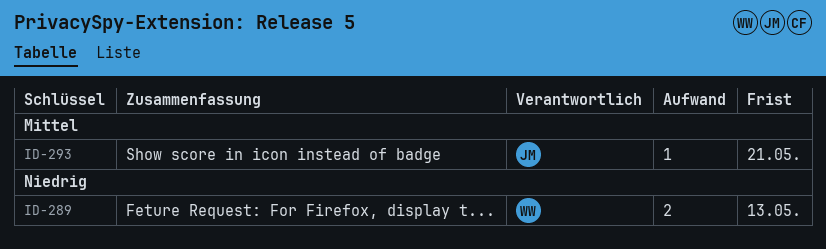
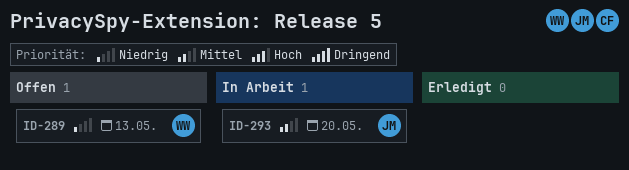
ID-293, due: May 21 -> May 20

